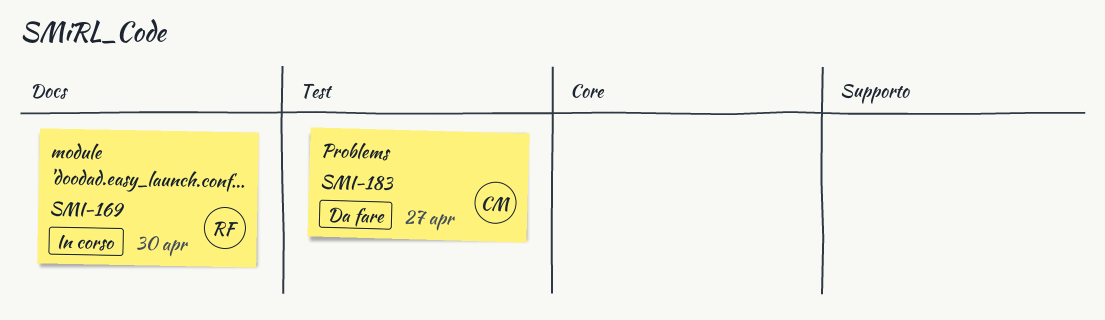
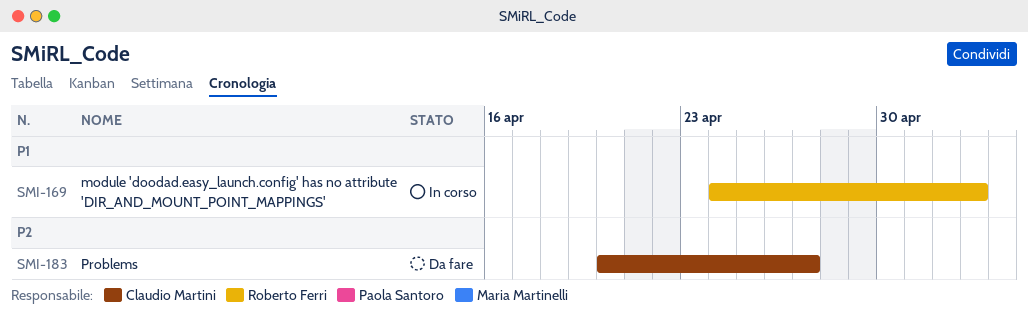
SMI-169, due: Apr 30 -> May 3

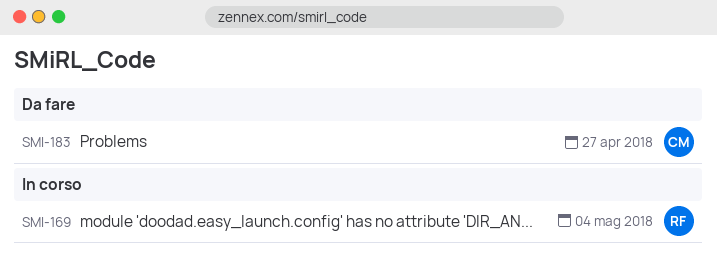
SMI-169, due: May 3 -> May 4

